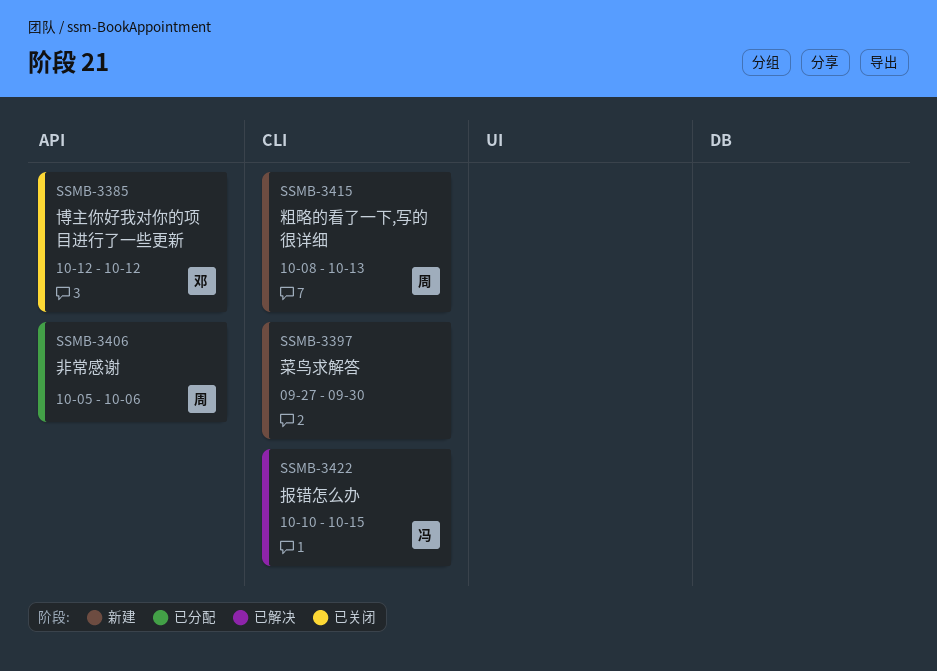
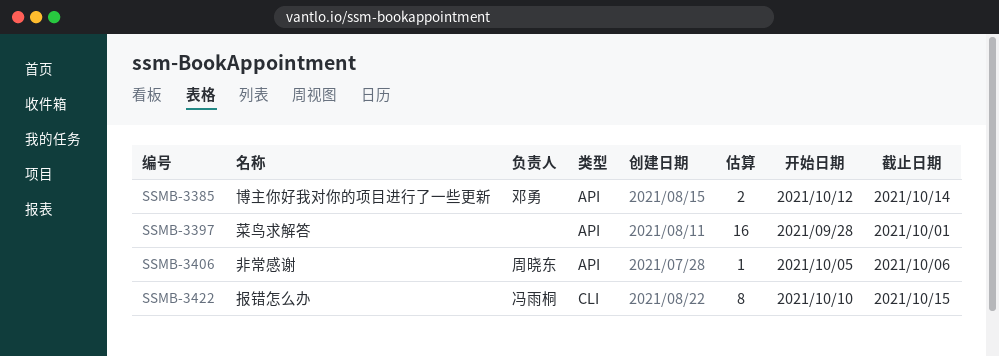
SSMB-3385, due: Oct 12 -> Oct 14
SSMB-3397, label: CLI -> API
SSMB-3397, start: Sep 27 -> Sep 28
SSMB-3397, due: Sep 30 -> Oct 1
SSMB-3415: present -> none

